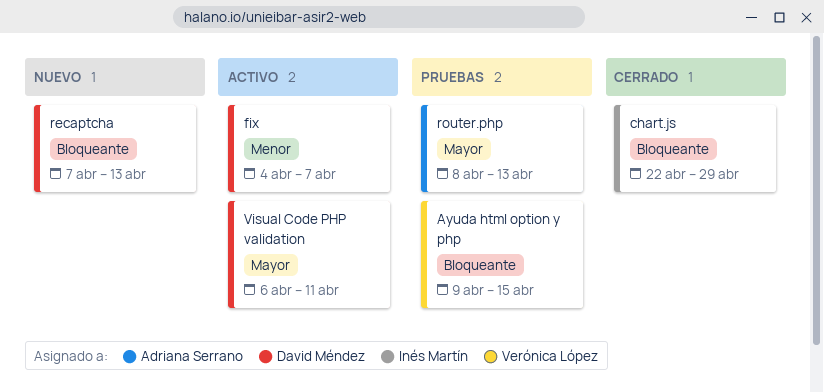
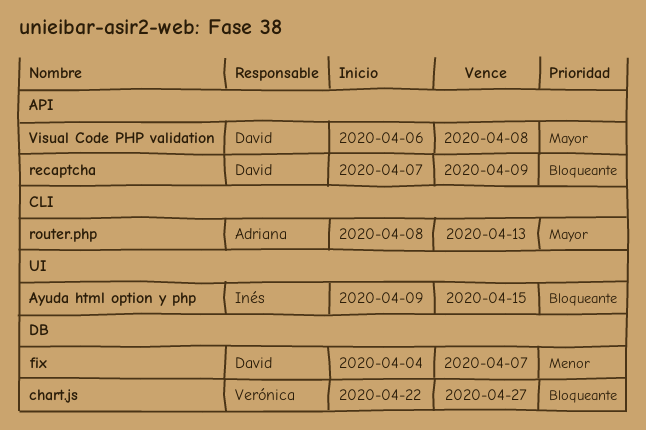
Ayuda html option y php, owner: Verónica López -> Inés Martín
chart.js, owner: Inés Martín -> Verónica López
chart.js, due: Apr 29 -> Apr 27
recaptcha, due: Apr 13 -> Apr 9
Visual Code PHP validation, due: Apr 11 -> Apr 8

